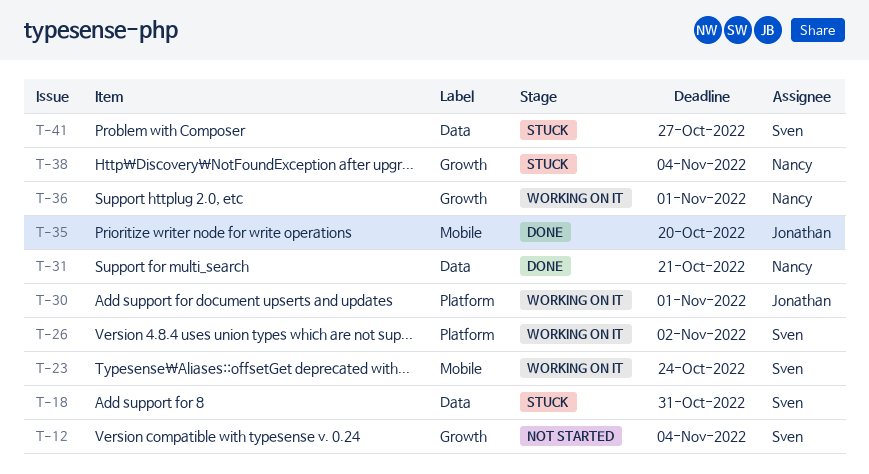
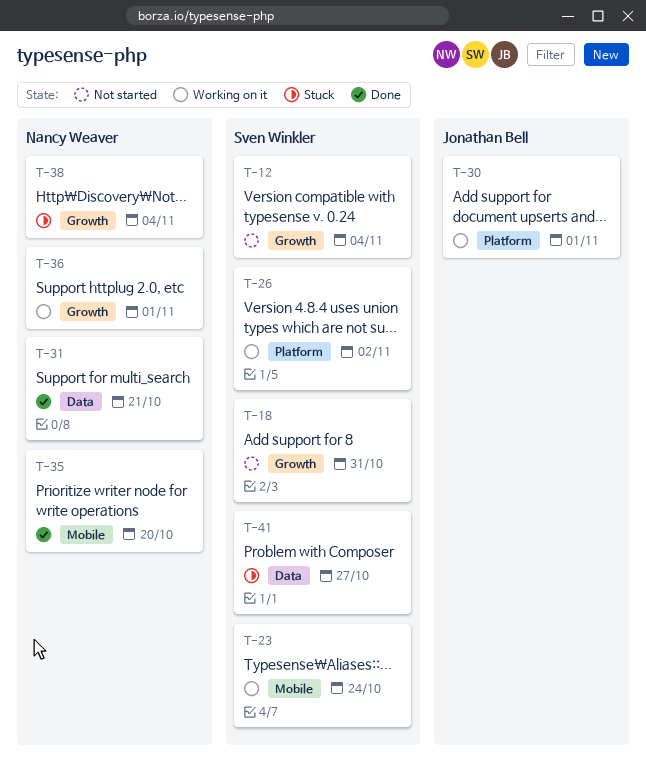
T-18, status: Stuck -> Not started
T-18, label: Data -> Growth
T-35, owner: Jonathan Bell -> Nancy Weaver

